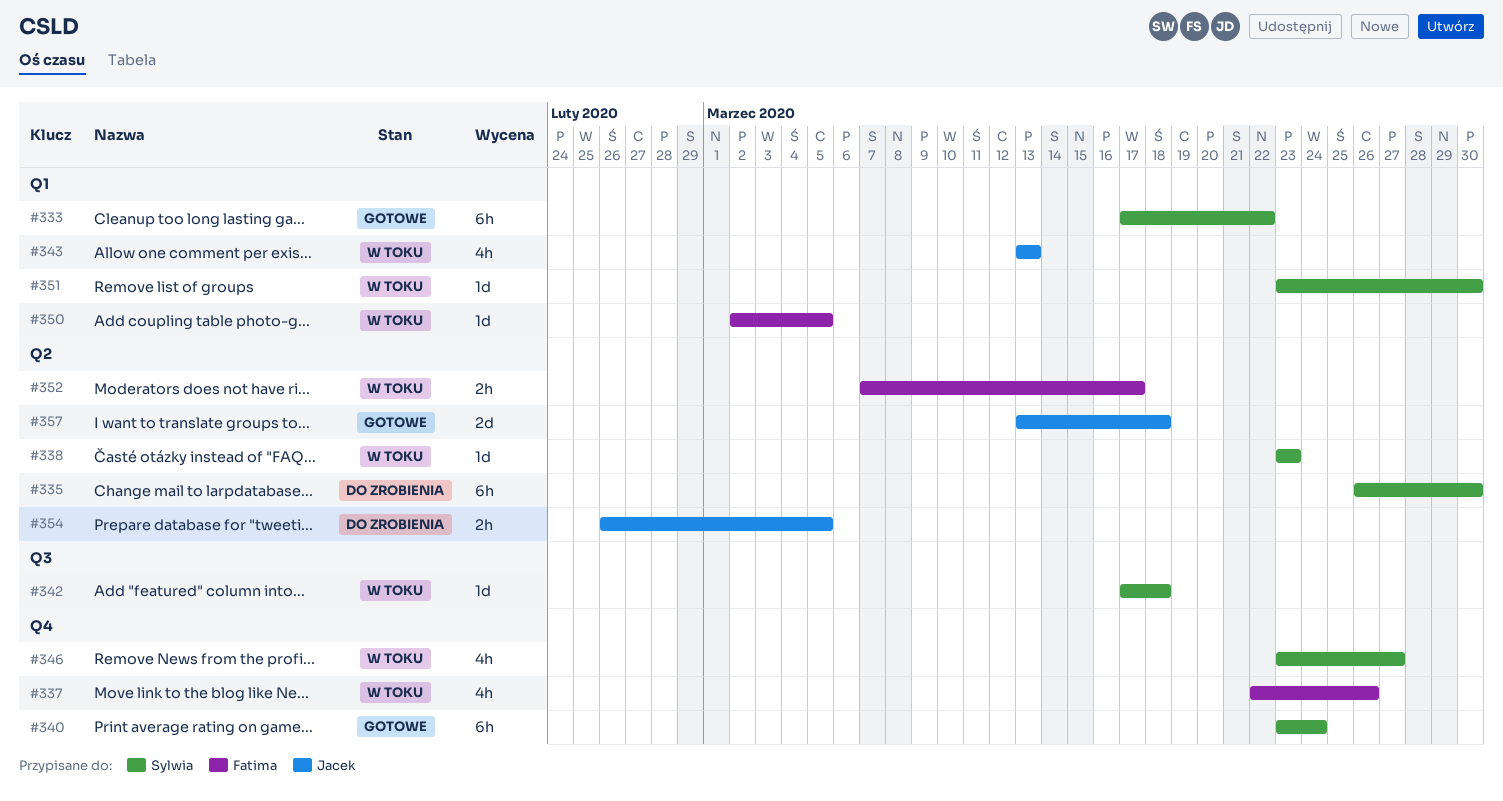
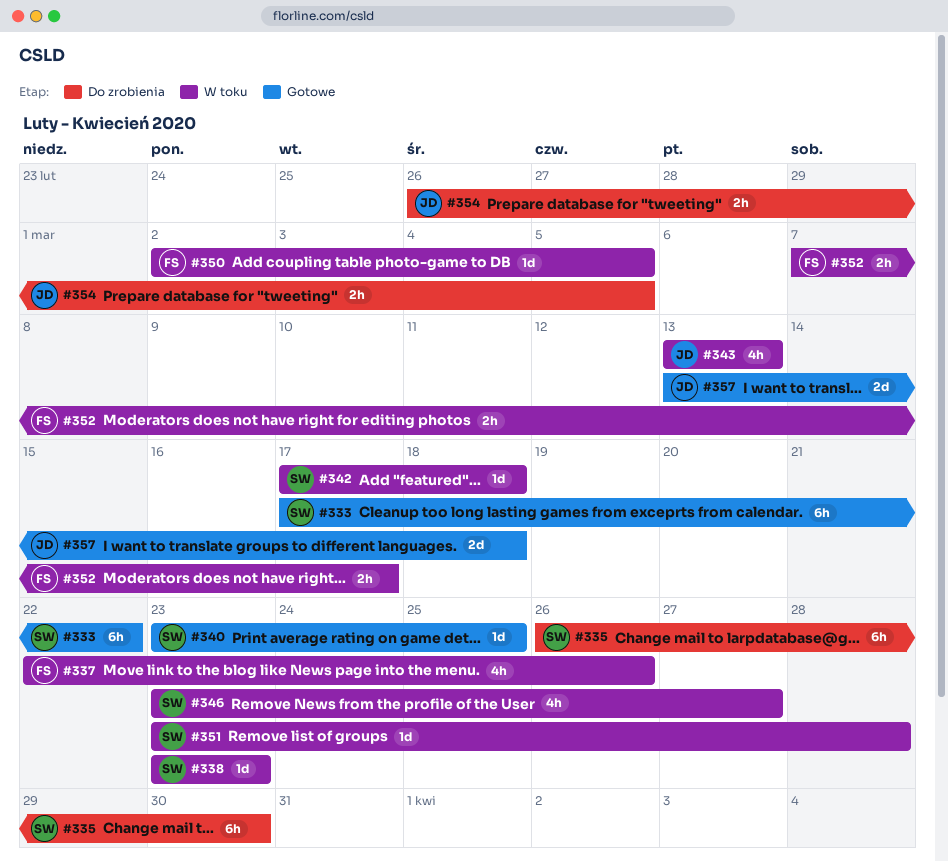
#340, estimate: 6h -> 1d
#340, due: Mar 24 -> Mar 25
#351, due: Mar 30 -> Mar 28

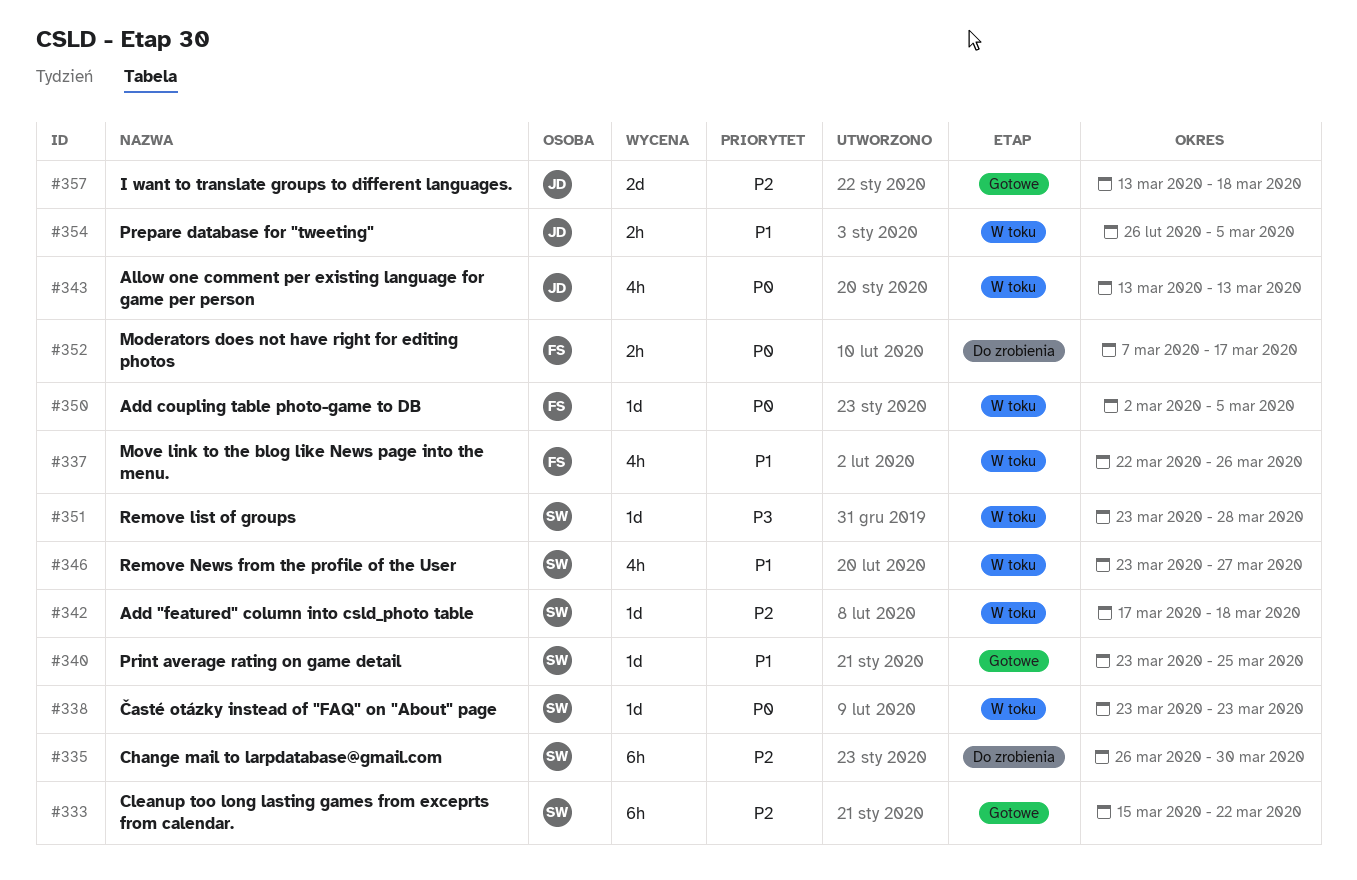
#333, start: Mar 17 -> Mar 15
#352, status: W toku -> Do zrobienia
#354, status: Do zrobienia -> W toku

